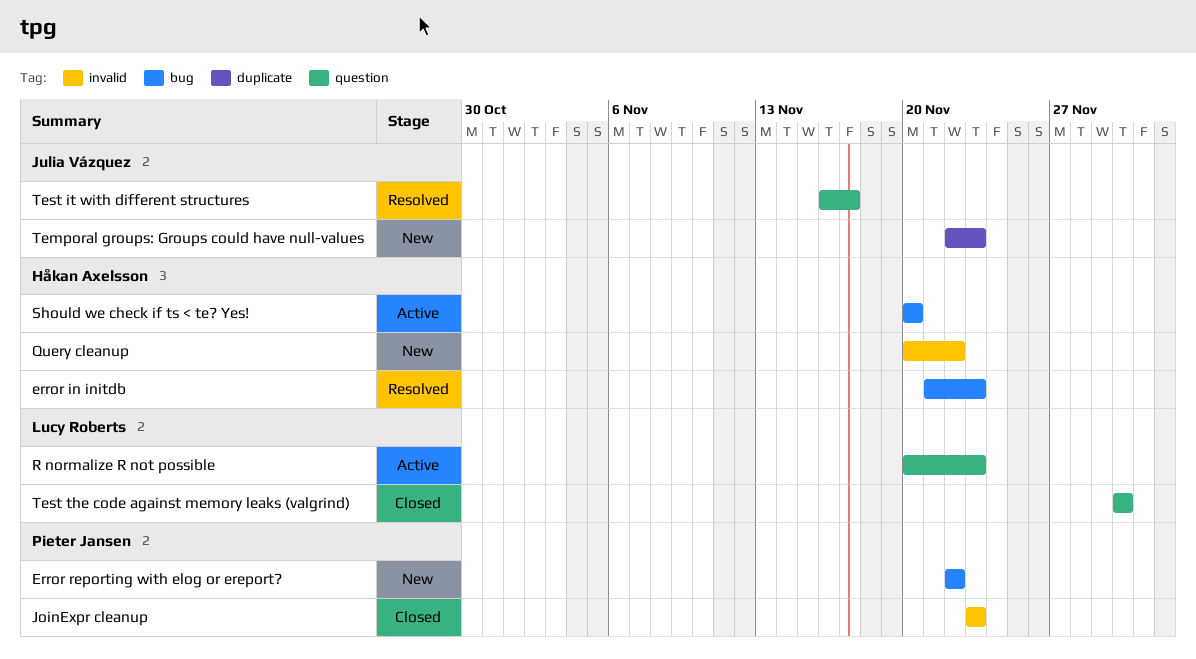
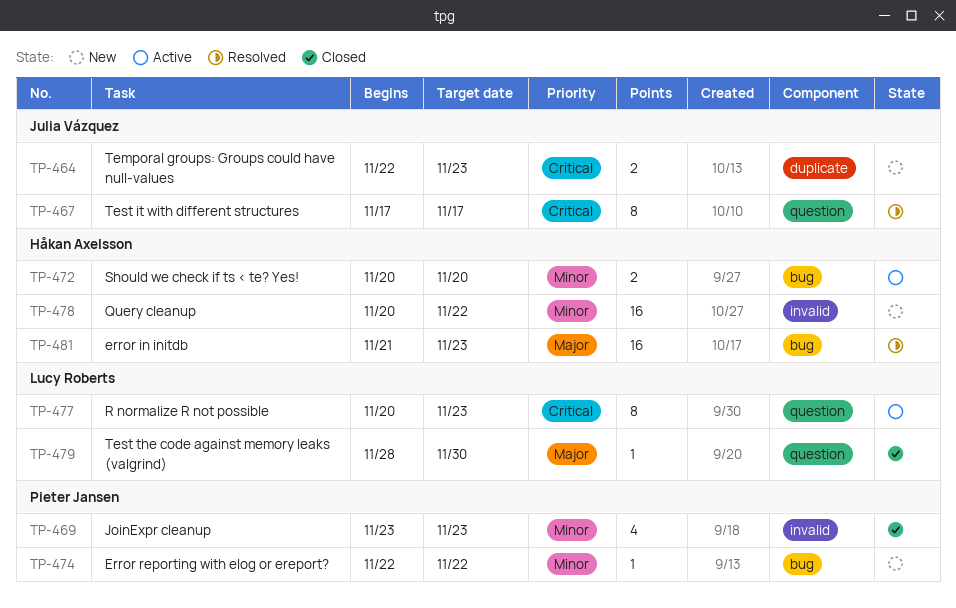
Test it with different structures, start: Nov 16 -> Nov 17
Test the code against memory leaks (valgrind), start: Nov 30 -> Nov 28

